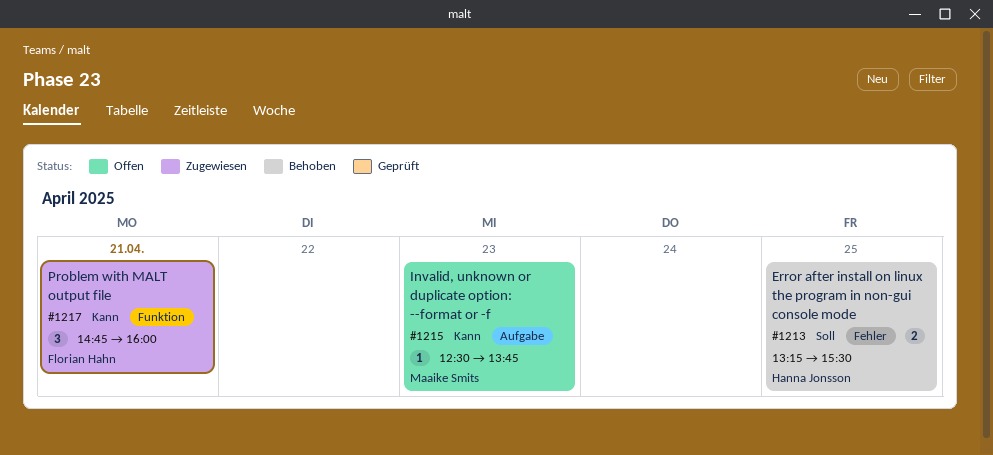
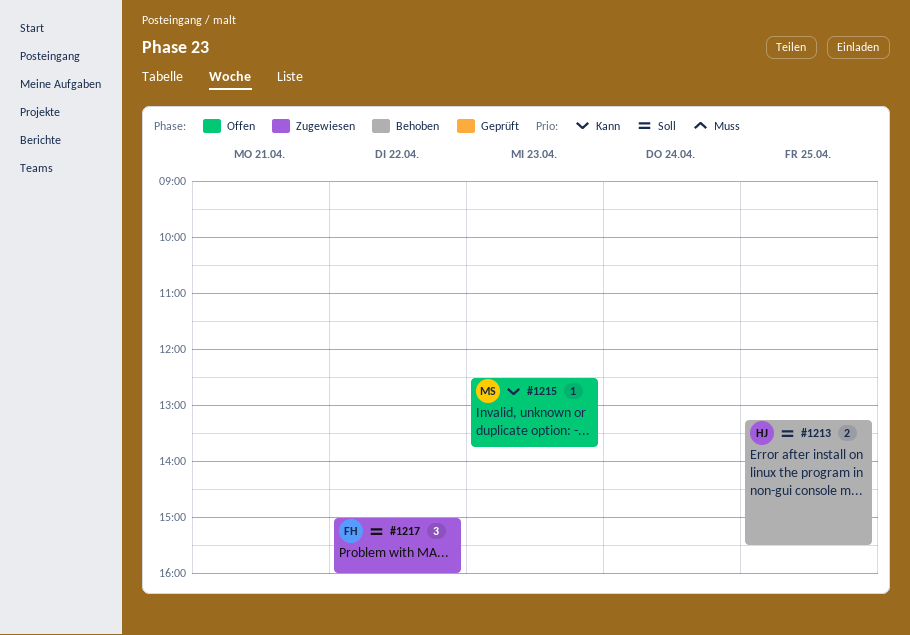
#1217, priority: Kann -> Soll
#1217, day: Apr 21 -> Apr 22
#1217, begins: 14:45 -> 15:00

